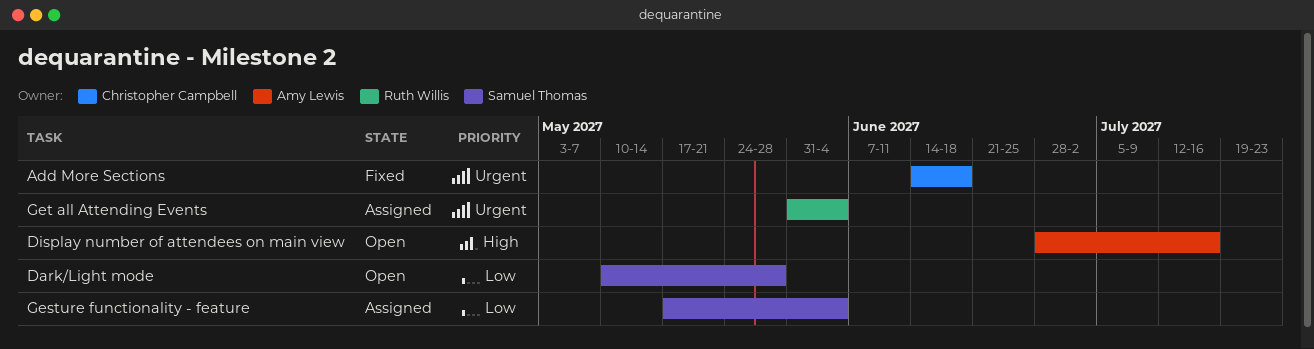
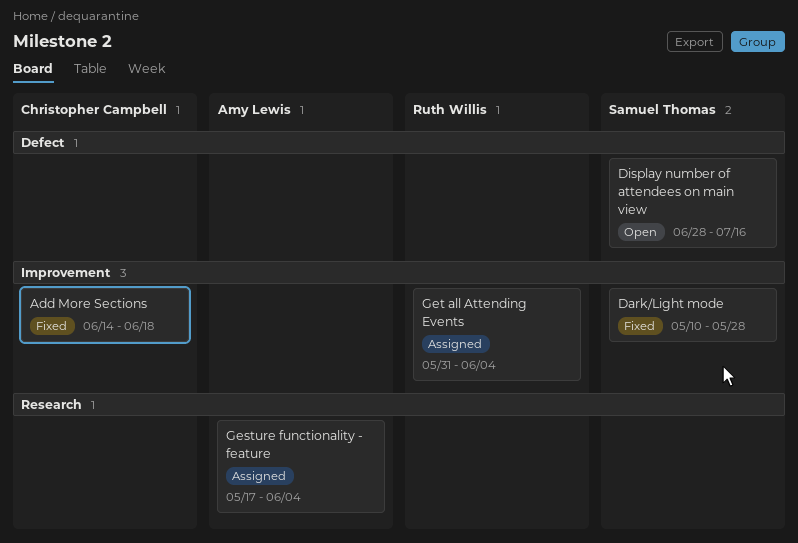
Dark/Light mode, status: Open -> Fixed
Display number of attendees on main view, owner: Amy Lewis -> Samuel Thomas
Gesture functionality - feature, owner: Samuel Thomas -> Amy Lewis

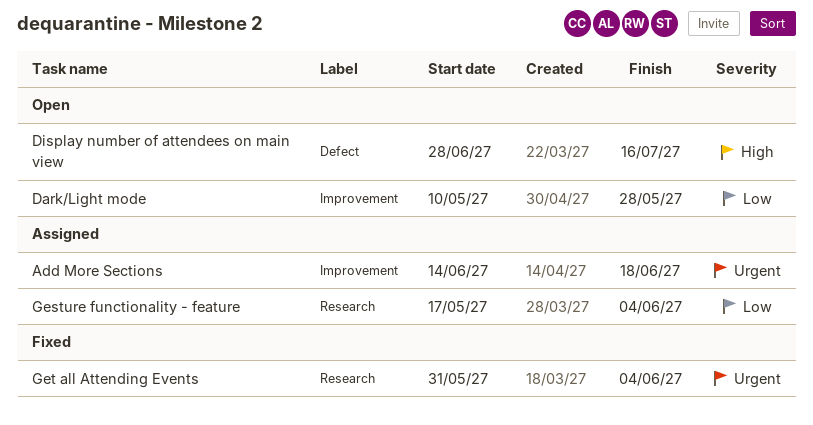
Add More Sections, status: Fixed -> Assigned
Dark/Light mode, status: Fixed -> Open
Get all Attending Events, status: Assigned -> Fixed
Get all Attending Events, label: Improvement -> Research

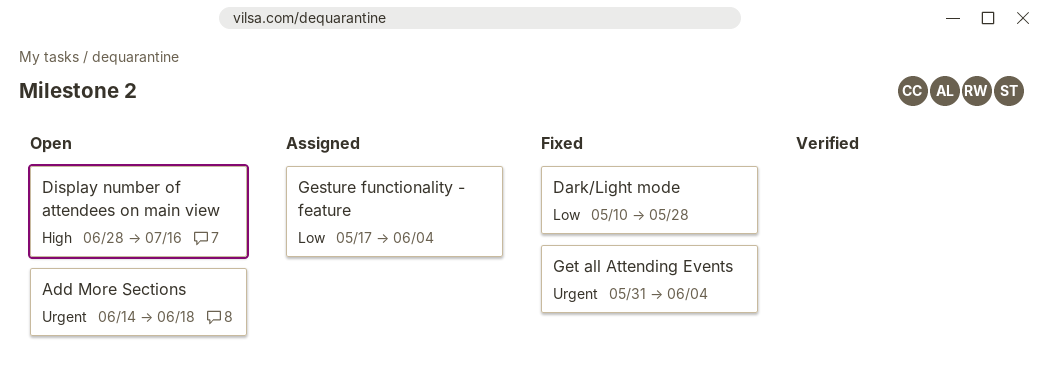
Add More Sections, status: Assigned -> Open
Dark/Light mode, status: Open -> Fixed

